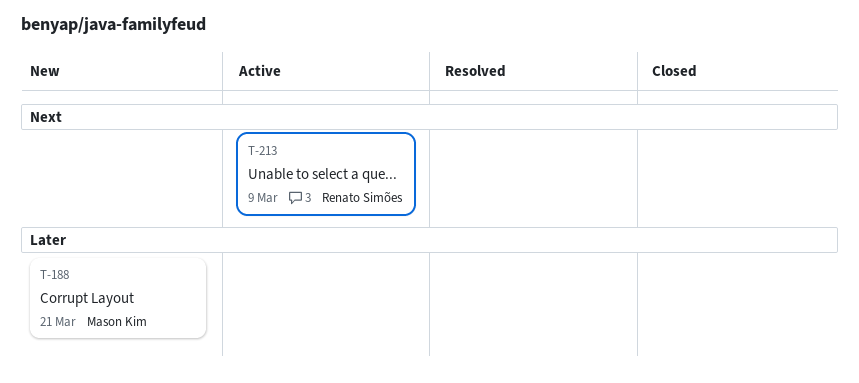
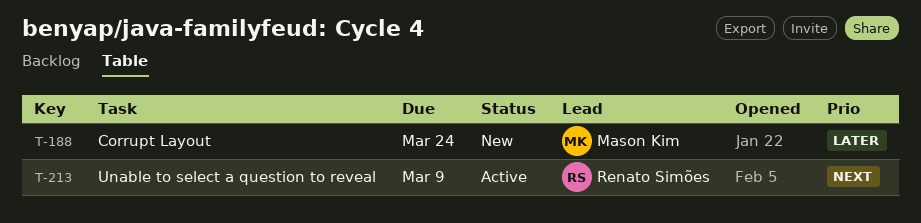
T-188, due: Mar 21 -> Mar 24

